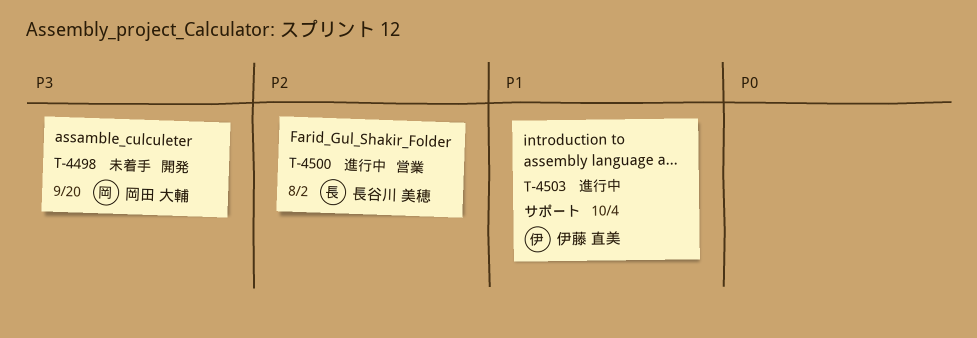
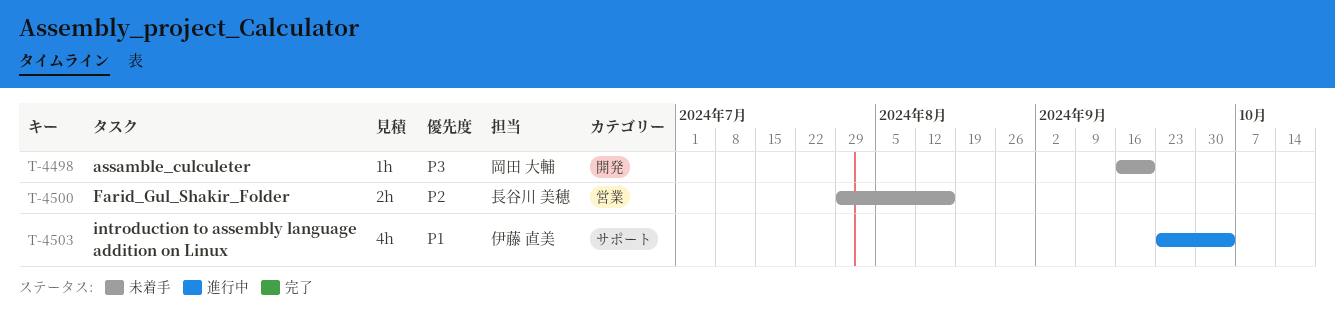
T-4500, status: 進行中 -> 未着手
T-4500, due: Aug 2 -> Aug 16

